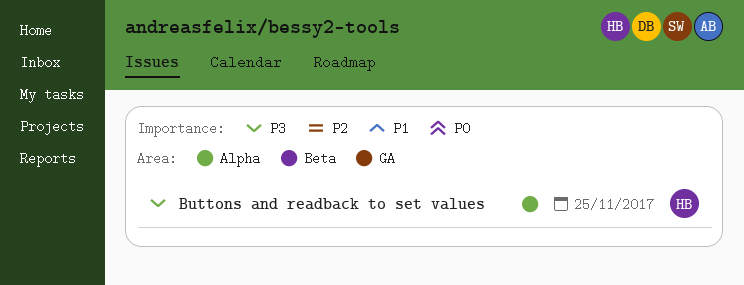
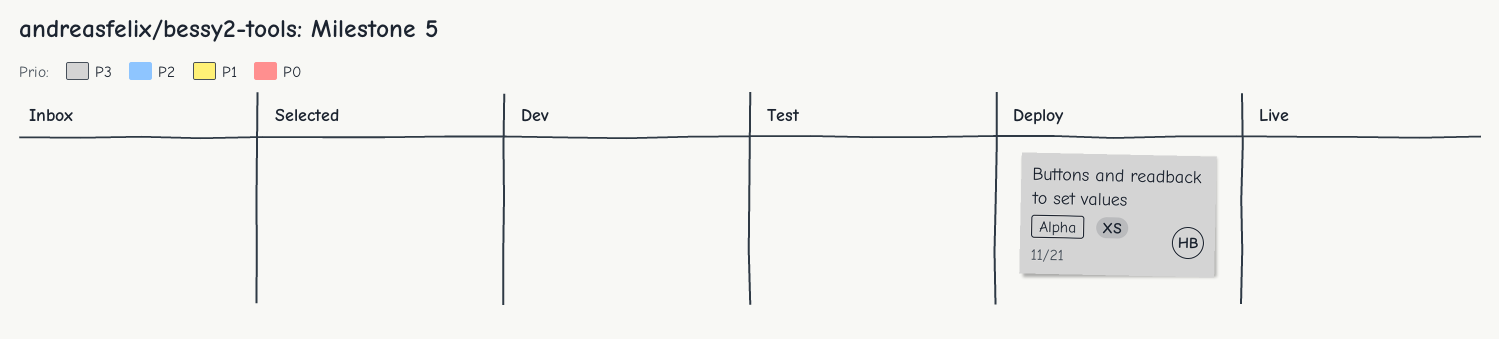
Buttons and readback to set values, due: Nov 25 -> Nov 21

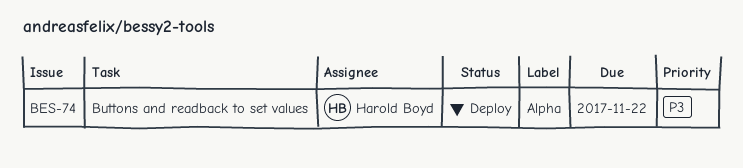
Buttons and readback to set values, due: Nov 21 -> Nov 22

